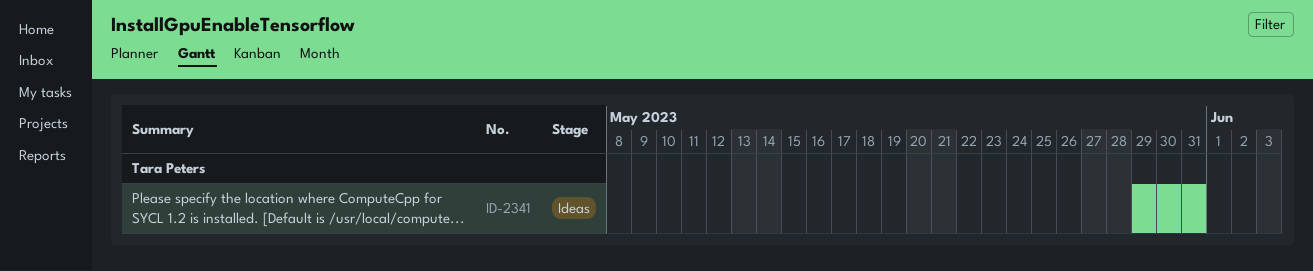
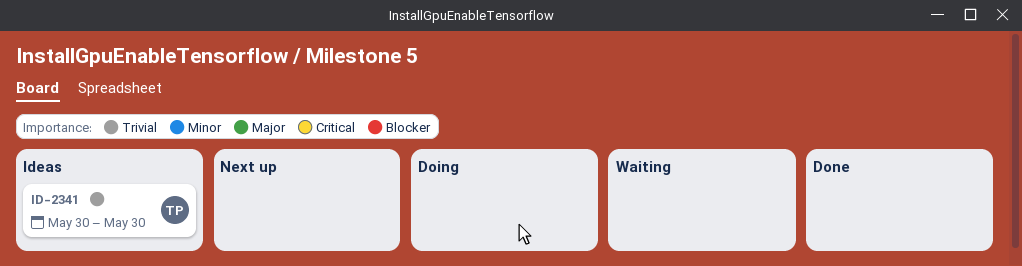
ID-2341, start: May 29 -> May 30
ID-2341, due: May 31 -> May 30

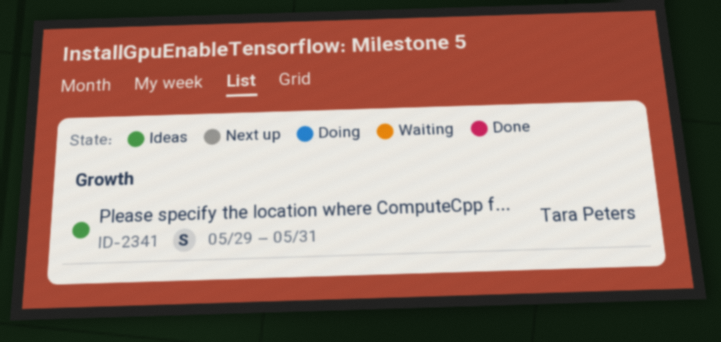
ID-2341, start: May 30 -> May 29
ID-2341, due: May 30 -> May 31

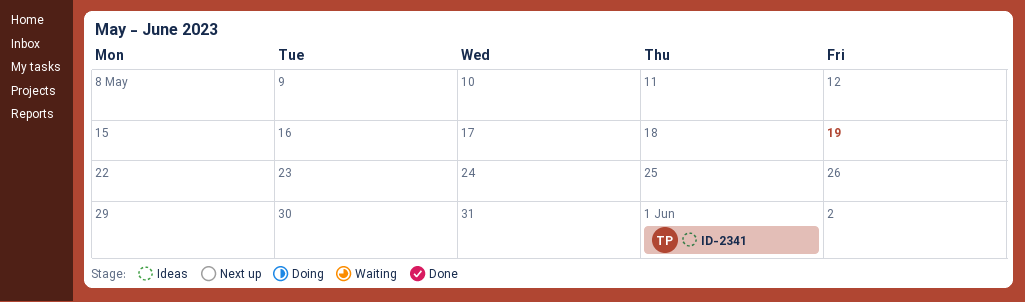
ID-2341, start: May 29 -> Jun 1
ID-2341, due: May 31 -> Jun 1

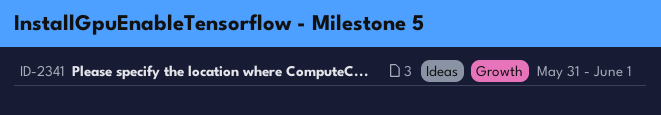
ID-2341, start: Jun 1 -> May 31

